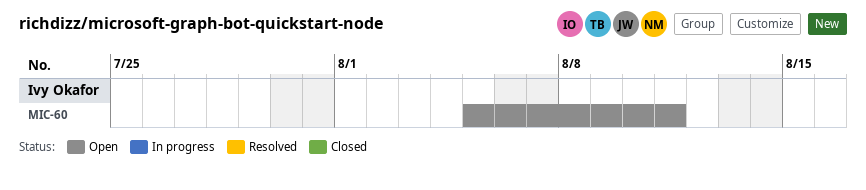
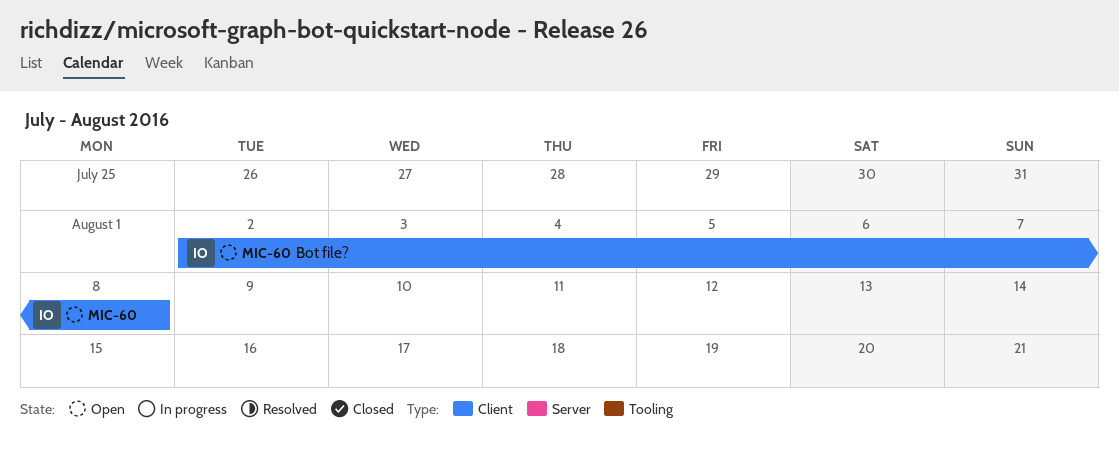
MIC-60, start: Aug 5 -> Aug 2
MIC-60, due: Aug 11 -> Aug 8

